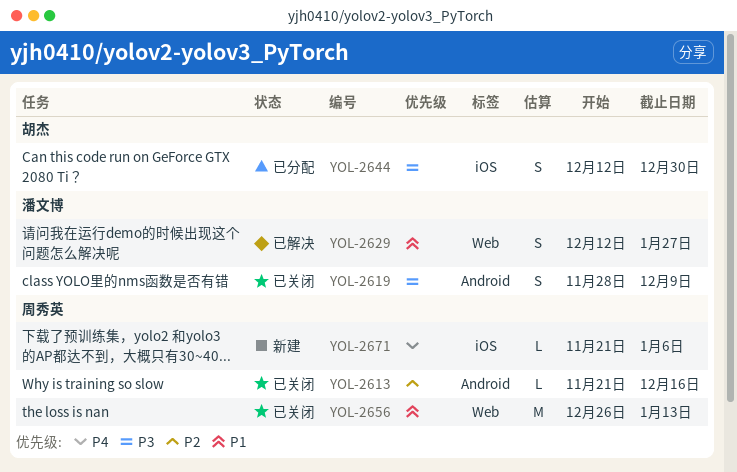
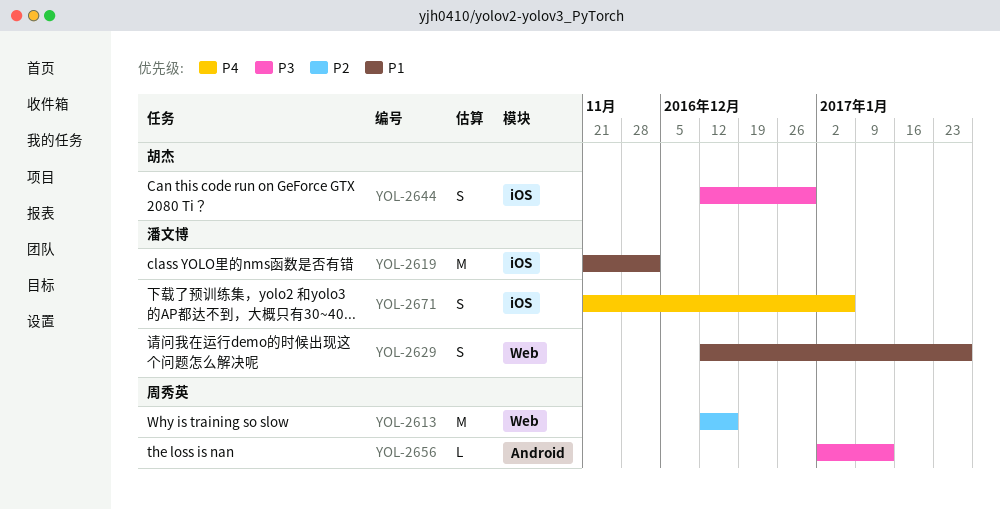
YOL-2613, label: Android -> Web
YOL-2613, estimate: L -> M
YOL-2613, start: Nov 21 -> Dec 12
YOL-2619, priority: P3 -> P1
YOL-2619, label: Android -> iOS
YOL-2619, estimate: S -> M
YOL-2619, start: Nov 28 -> Nov 21
YOL-2619, due: Dec 9 -> Dec 2
YOL-2656, priority: P1 -> P3
YOL-2656, label: Web -> Android
YOL-2656, estimate: M -> L
YOL-2656, start: Dec 26 -> Jan 2
YOL-2671, owner: 周秀英 -> 潘文博
YOL-2671, estimate: L -> S

